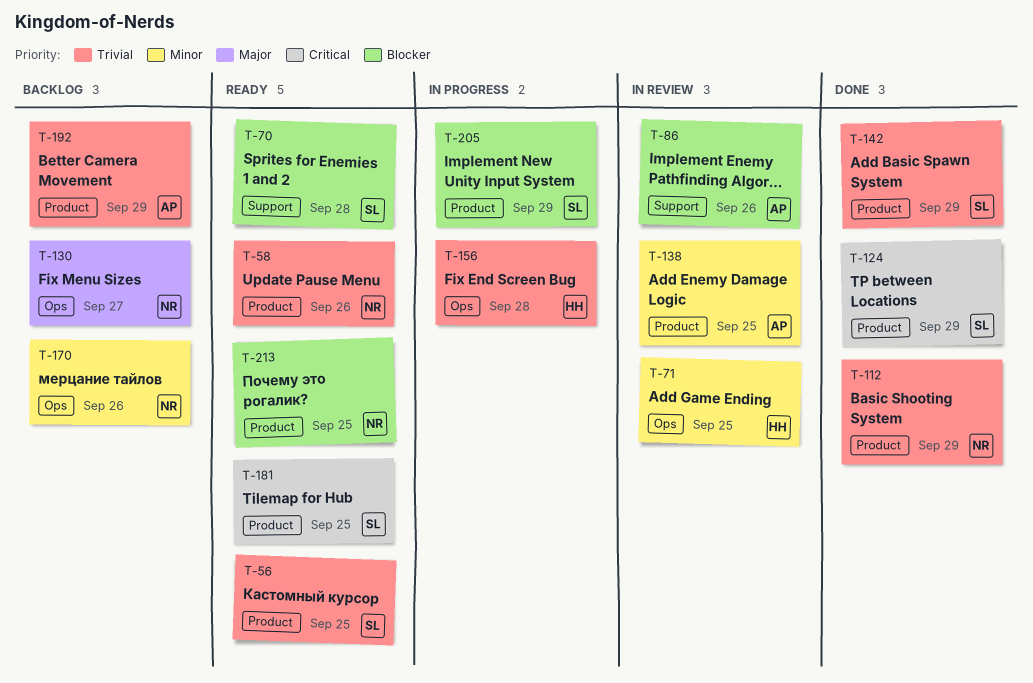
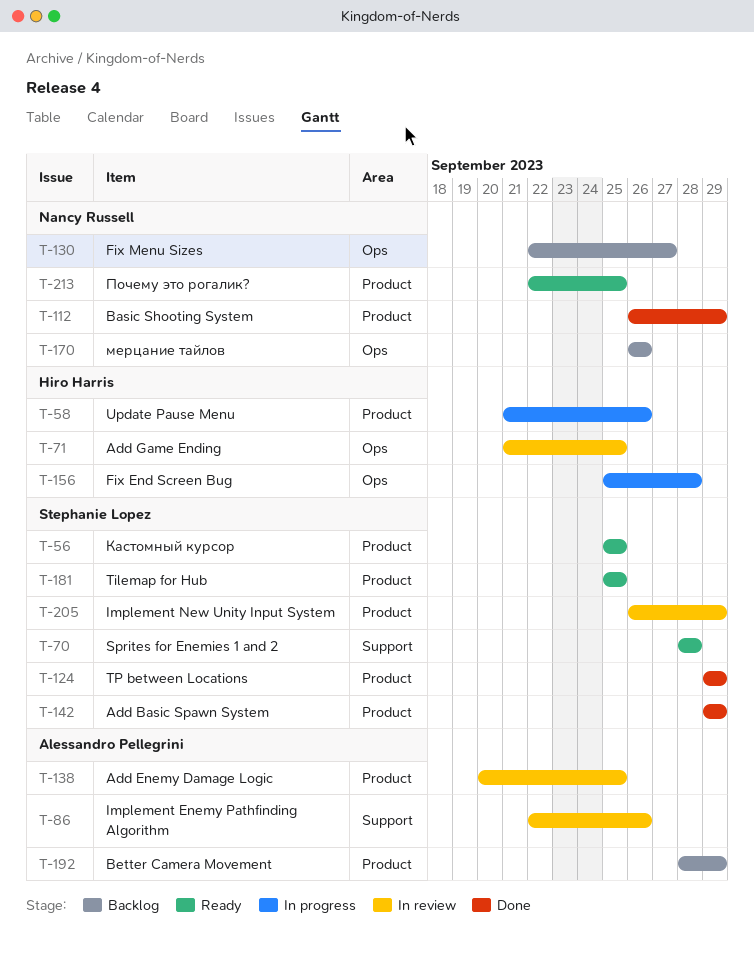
T-58, status: Ready -> In progress
T-58, owner: Nancy Russell -> Hiro Harris
T-205, status: In progress -> In review

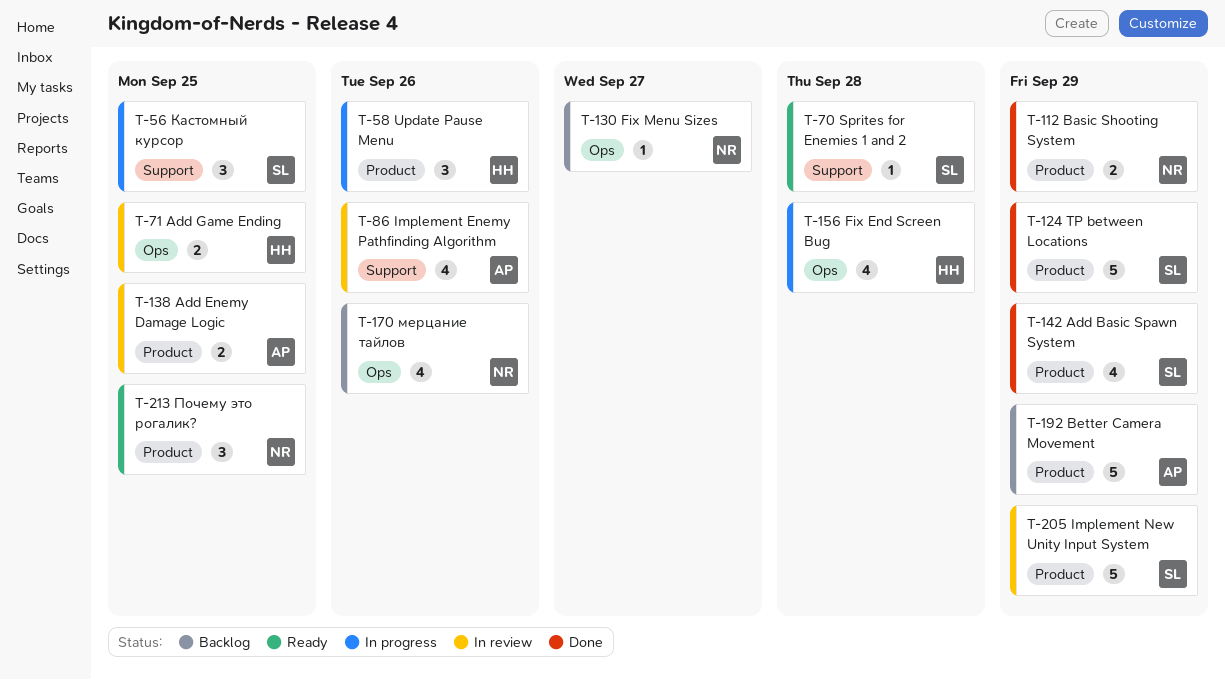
T-56, status: Ready -> In progress
T-56, label: Product -> Support
T-181: present -> none

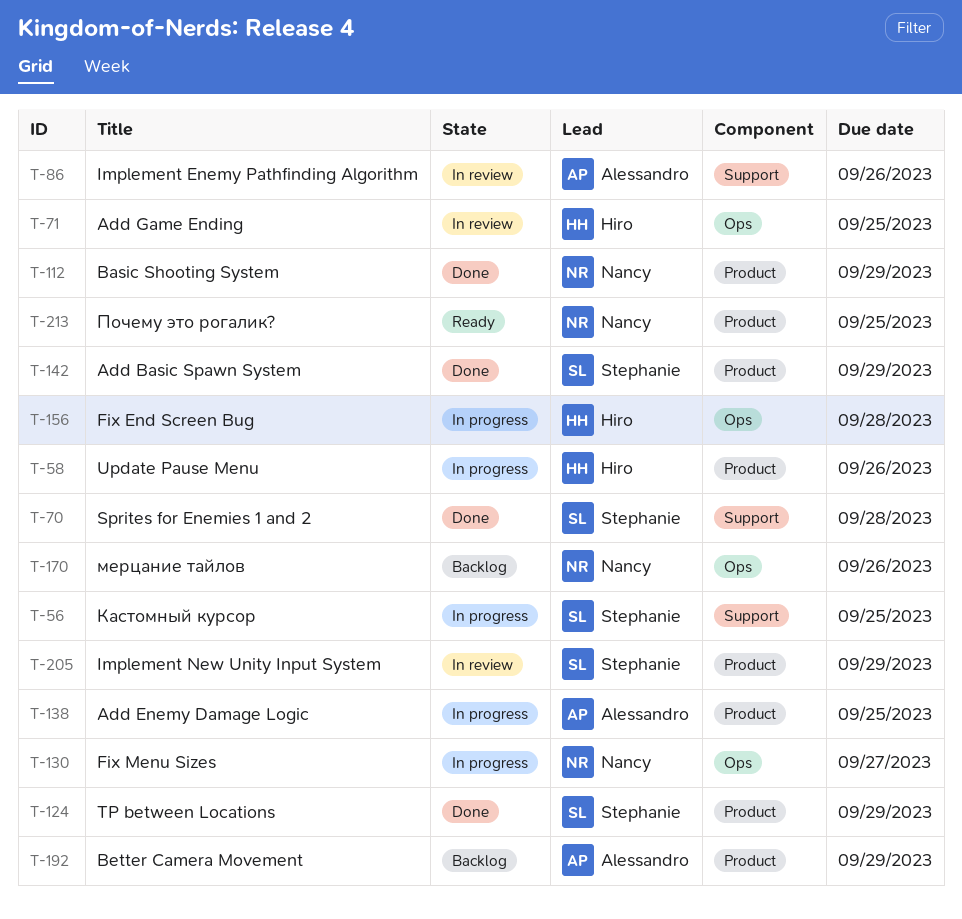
T-70, status: Ready -> Done
T-130, status: Backlog -> In progress
T-138, status: In review -> In progress

